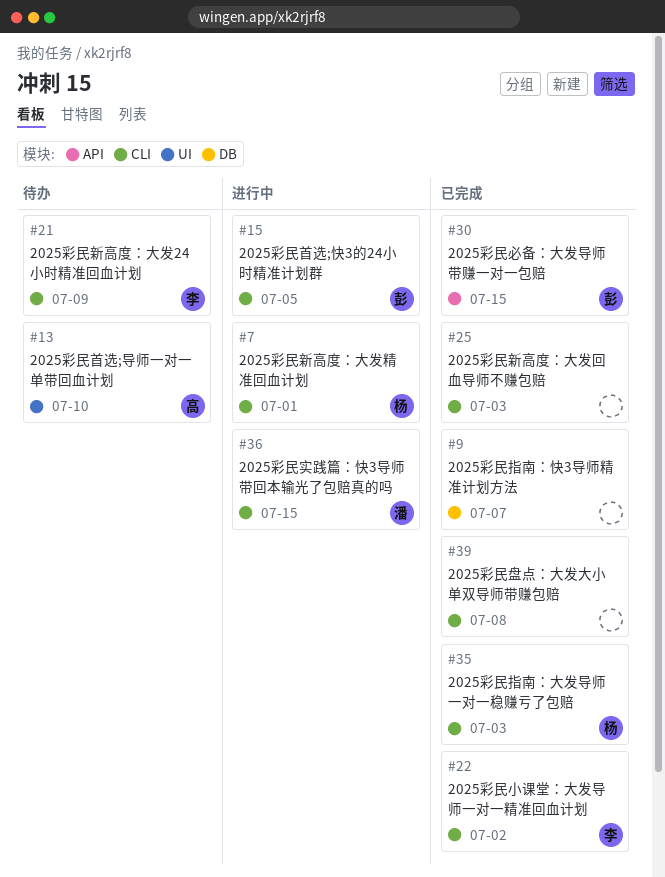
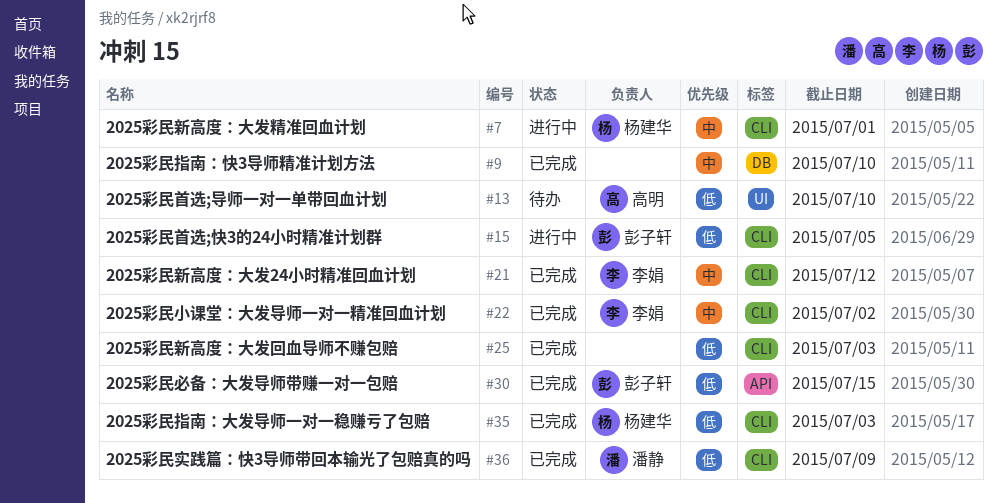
#9, due: Jul 7 -> Jul 10
#21, status: 待办 -> 已完成
#21, due: Jul 9 -> Jul 12
#36, status: 进行中 -> 已完成
#36, due: Jul 15 -> Jul 9
#39: present -> none

